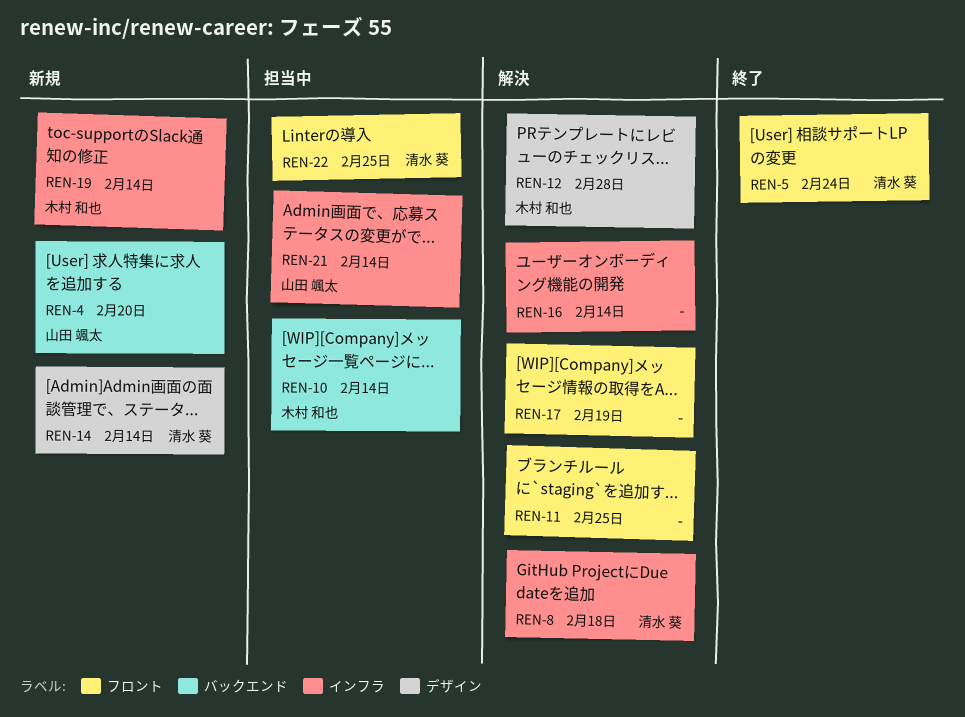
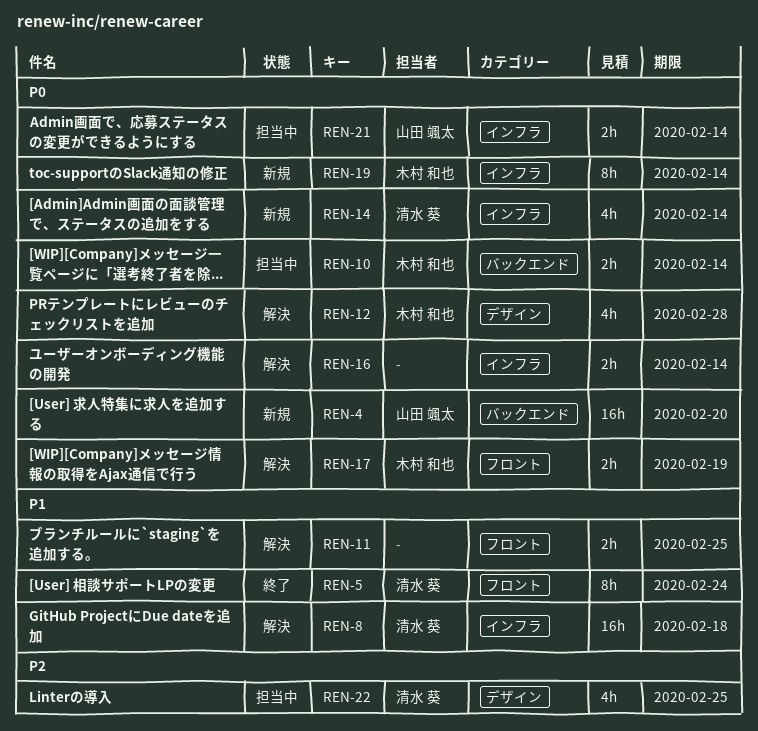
REN-14, label: デザイン -> インフラ
REN-17, owner: none -> 木村 和也
REN-22, label: フロント -> デザイン

